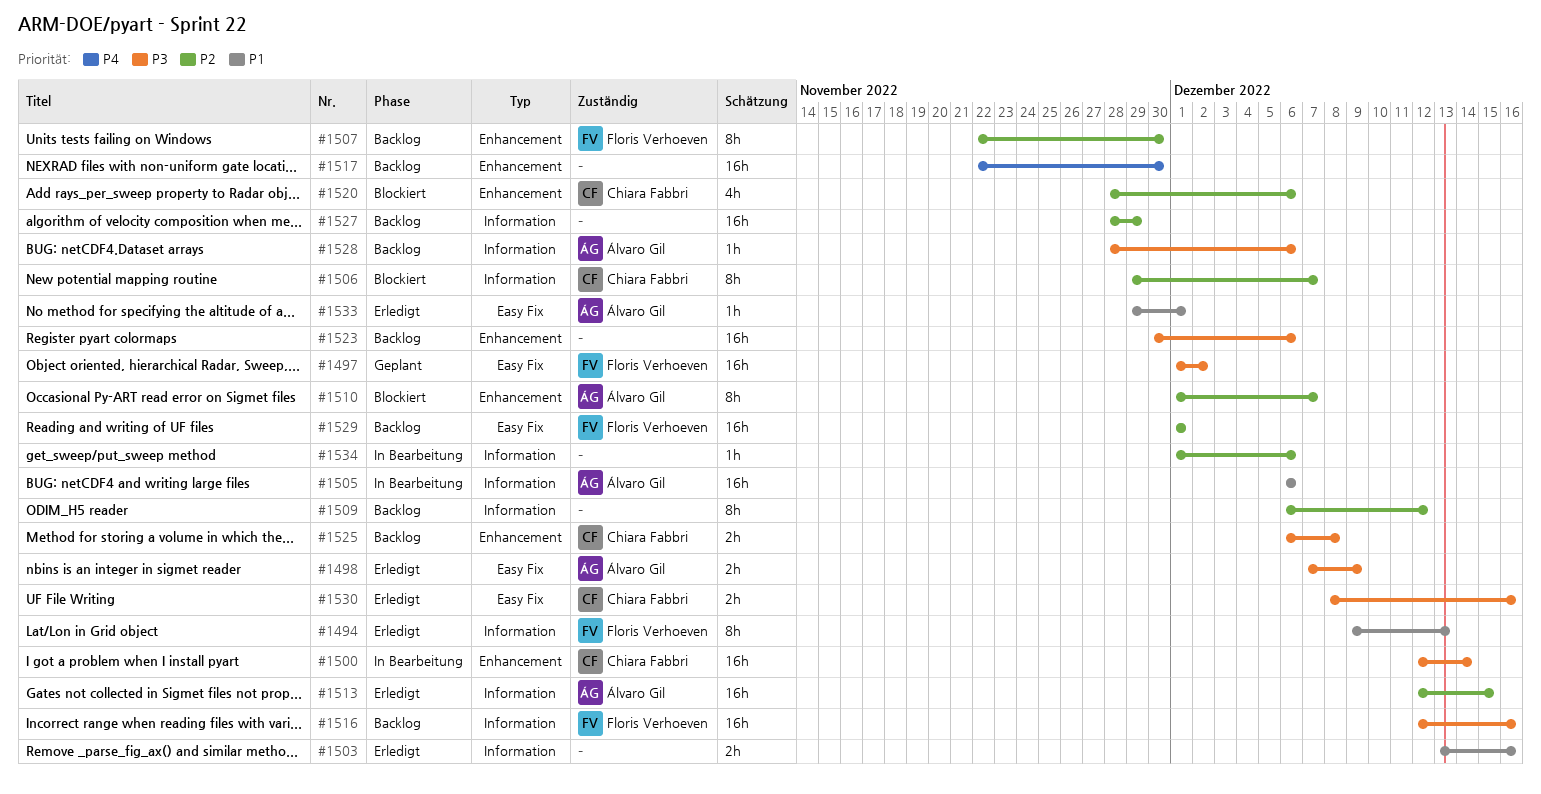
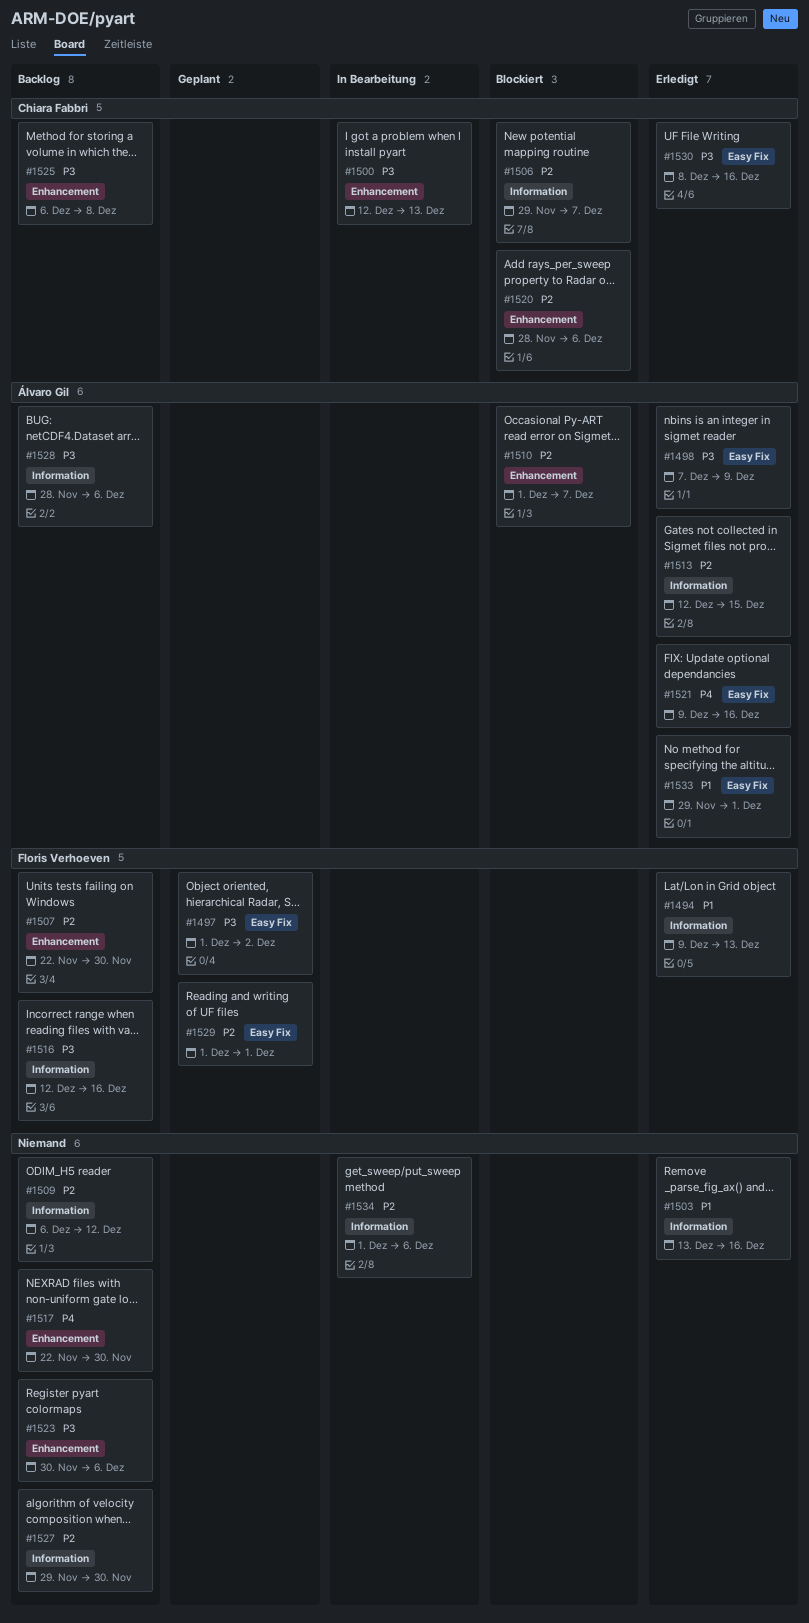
#1500, due: Dec 14 -> Dec 13
#1505: present -> none
#1521: none -> present
#1527, start: Nov 28 -> Nov 29
#1527, due: Nov 29 -> Nov 30
#1529, status: Backlog -> Geplant

